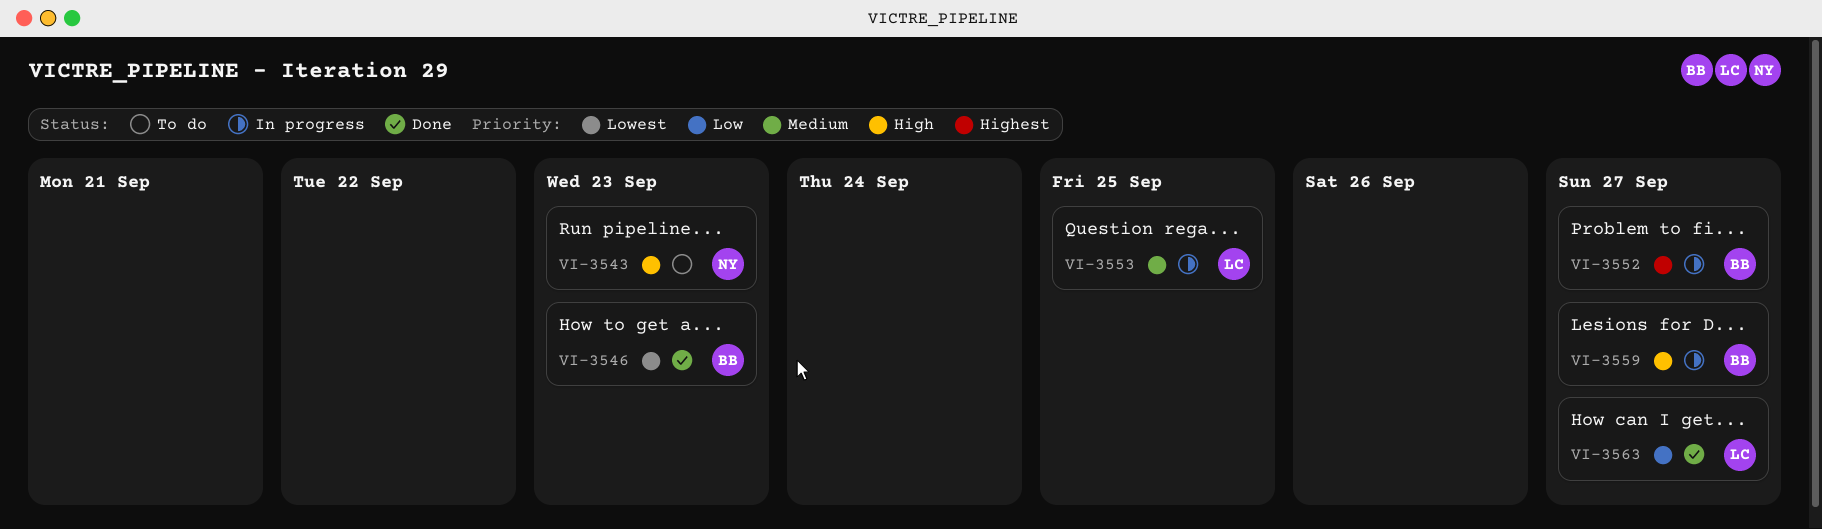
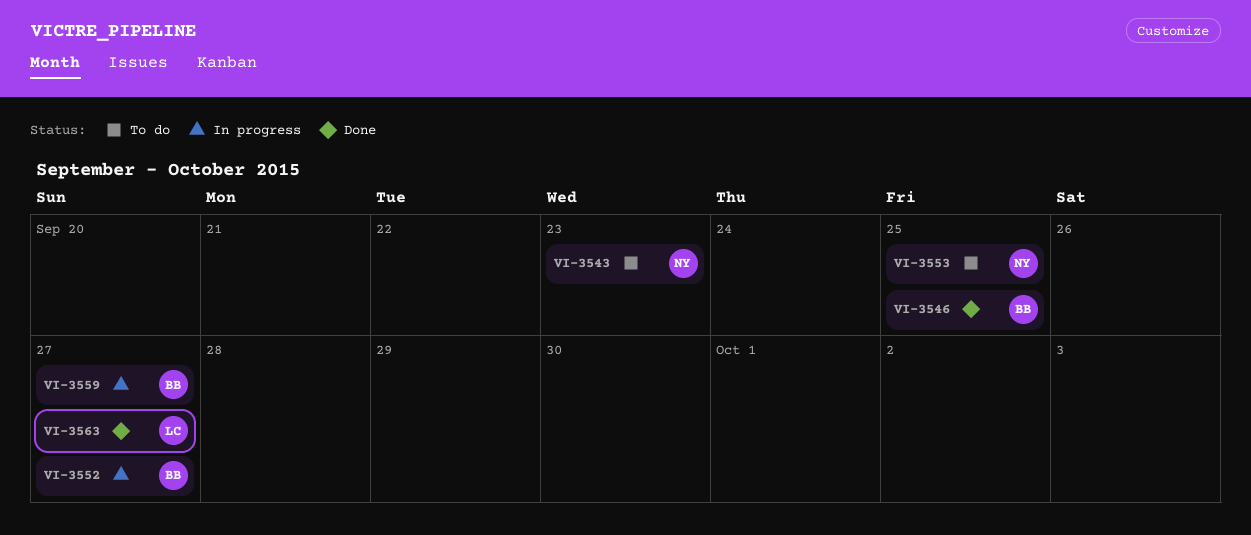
VI-3546, due: Sep 23 -> Sep 25
VI-3553, status: In progress -> To do
VI-3553, owner: LC -> NY

